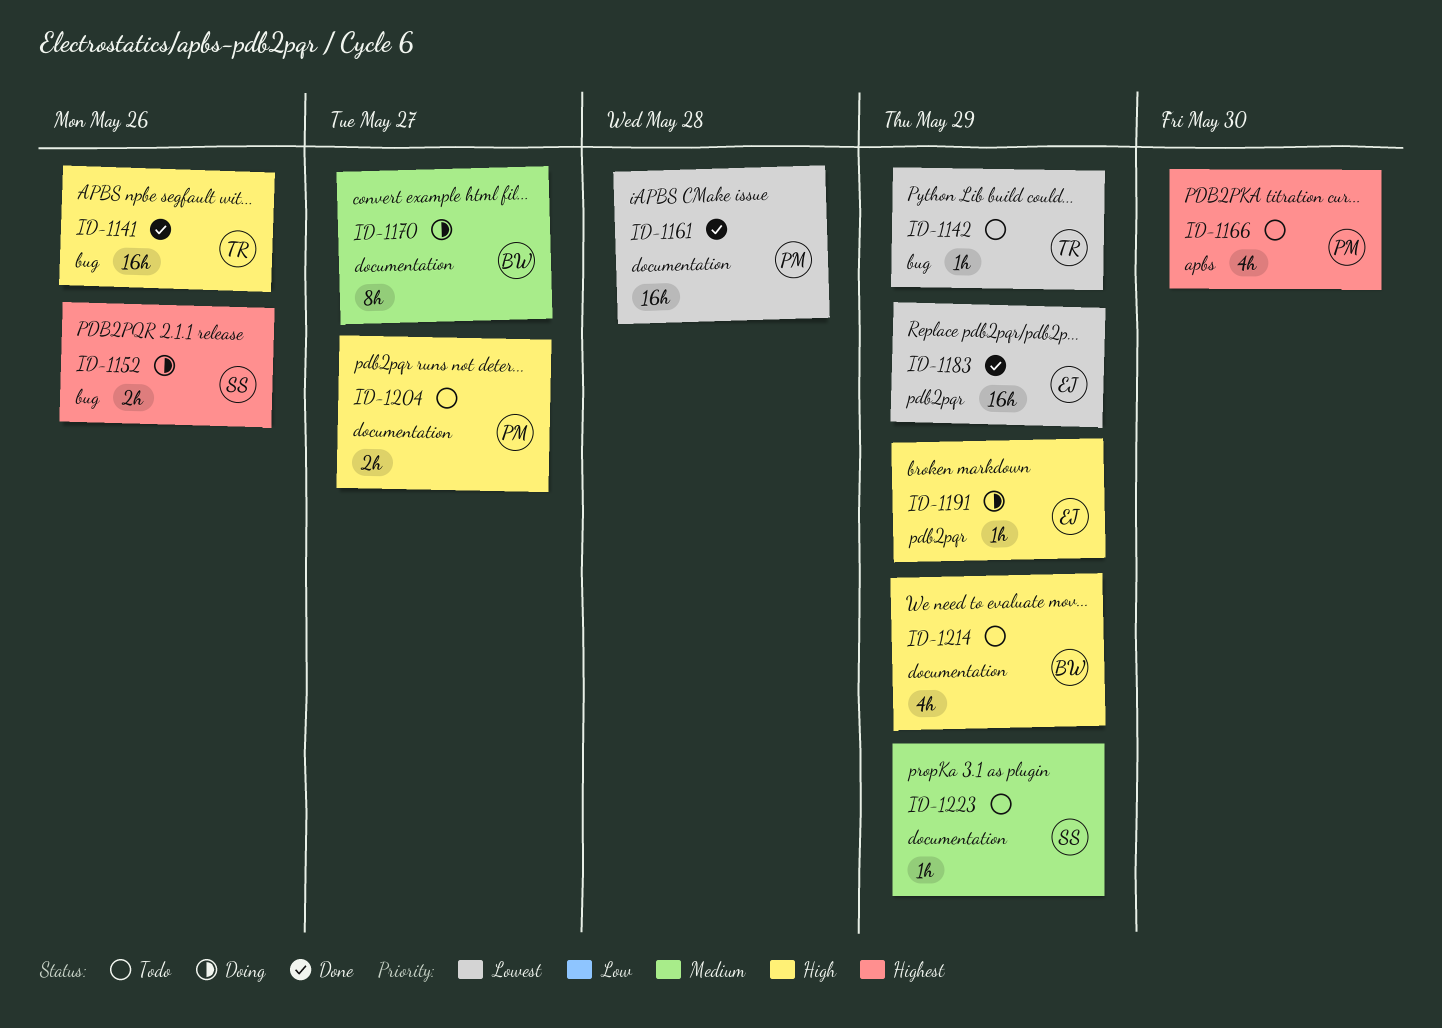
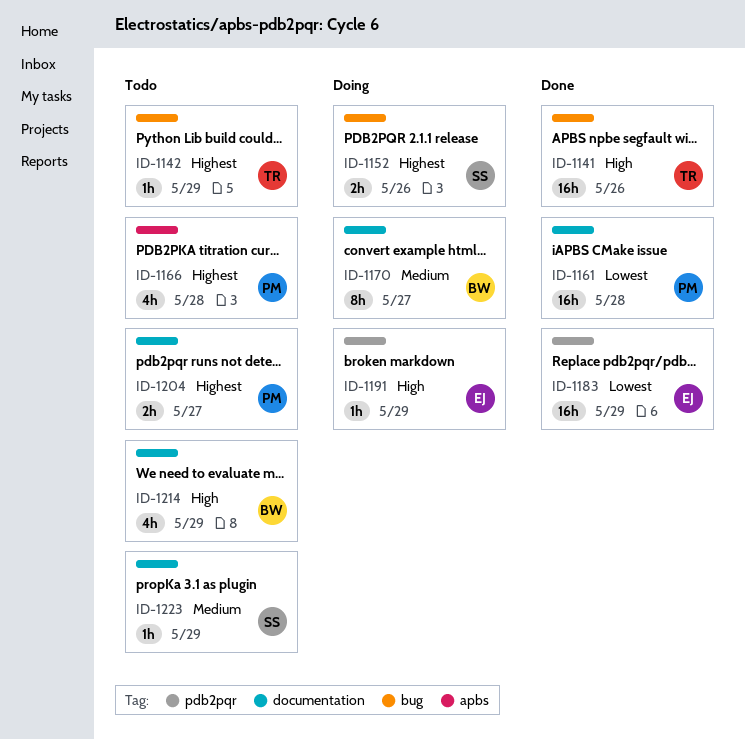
ID-1142, priority: Lowest -> Highest
ID-1166, due: May 30 -> May 28
ID-1204, priority: High -> Highest

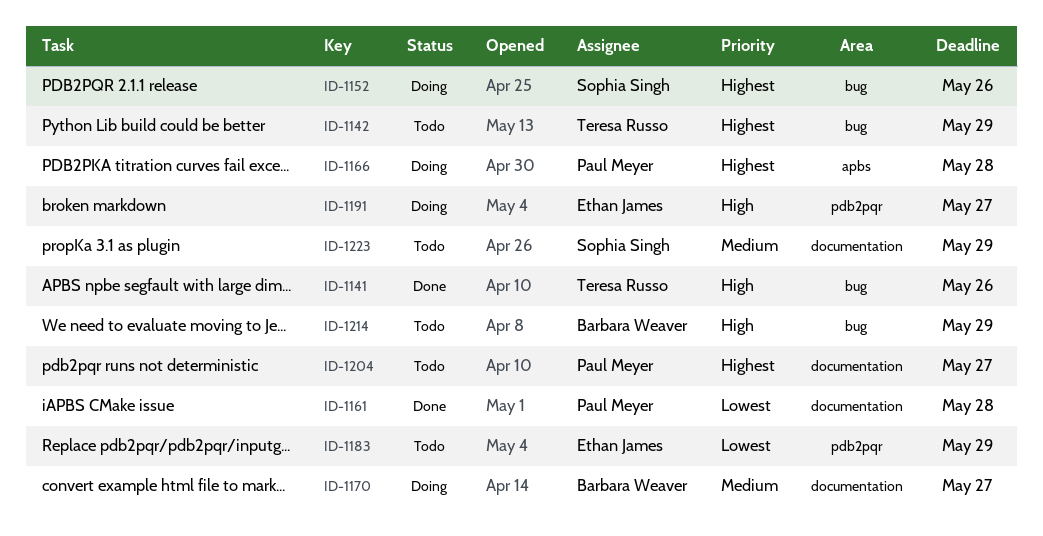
ID-1166, status: Todo -> Doing
ID-1183, status: Done -> Todo
ID-1191, due: May 29 -> May 27
ID-1214, label: documentation -> bug

